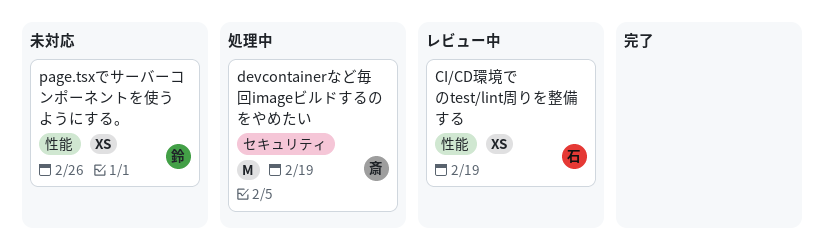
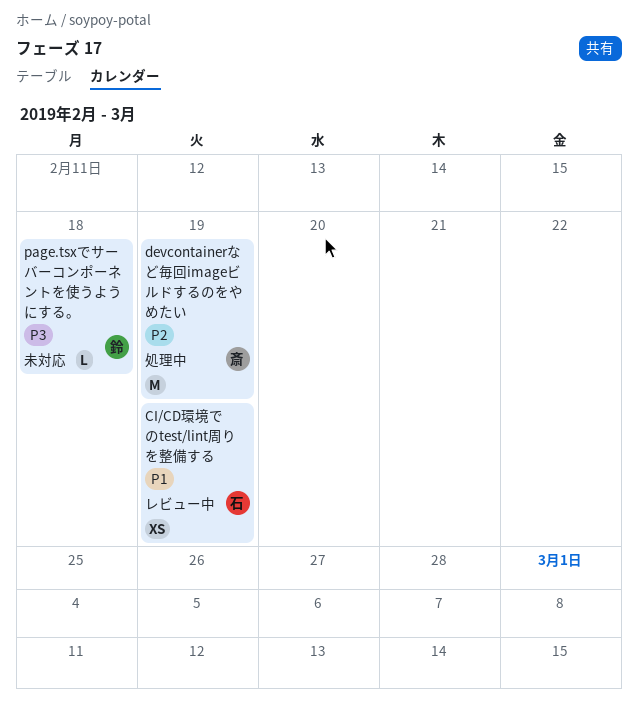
page.tsxでサーバーコンポーネントを使うようにする。, estimate: XS -> L
page.tsxでサーバーコンポーネントを使うようにする。, due: Feb 26 -> Feb 18

